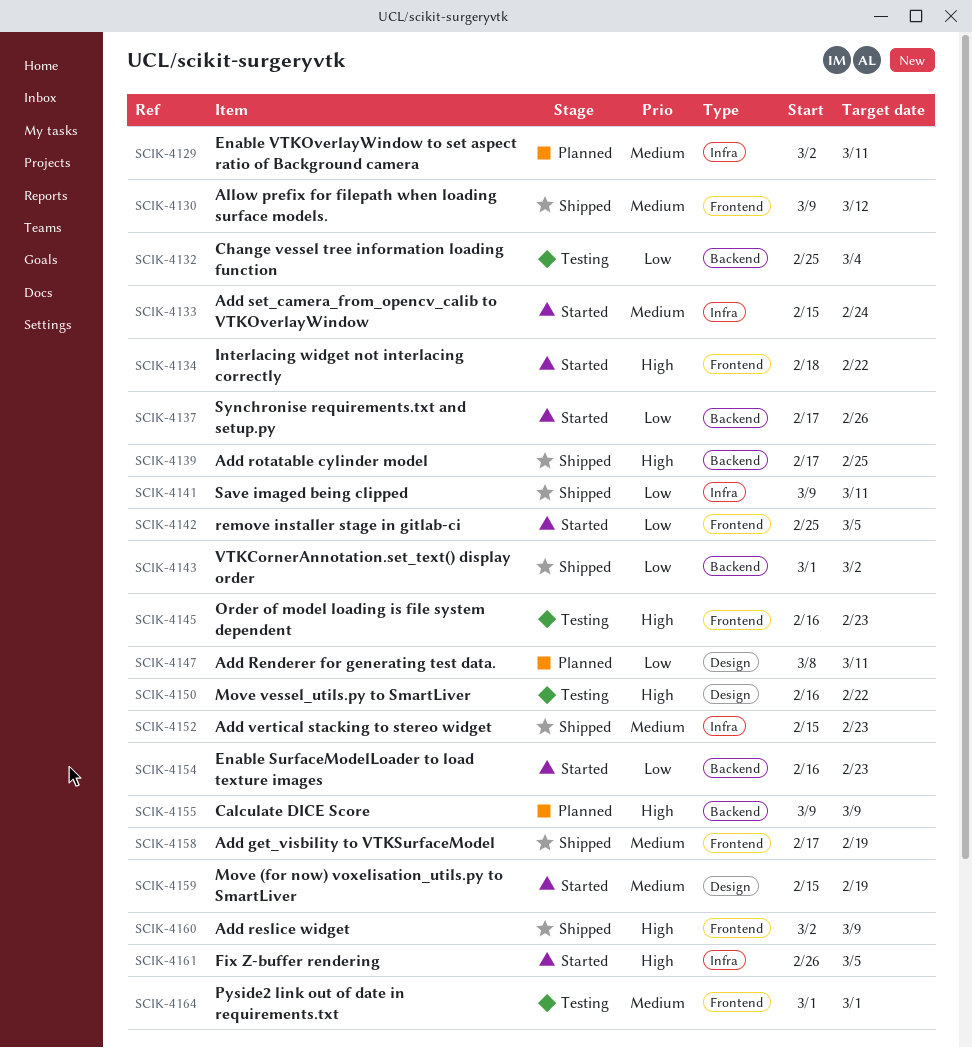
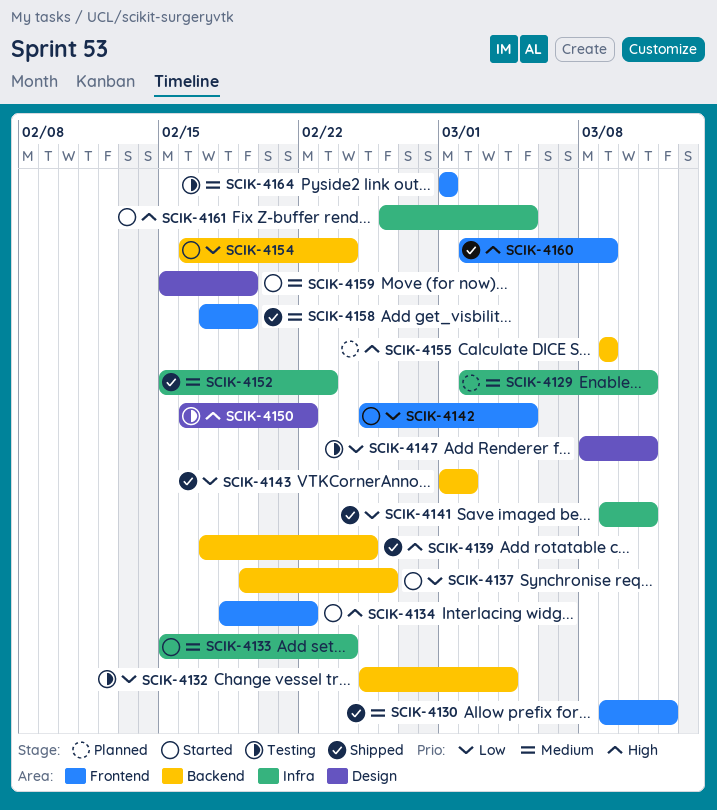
SCIK-4137, start: Feb 17 -> Feb 19
SCIK-4145: present -> none
SCIK-4147, status: Planned -> Testing
SCIK-4154, due: Feb 23 -> Feb 24

